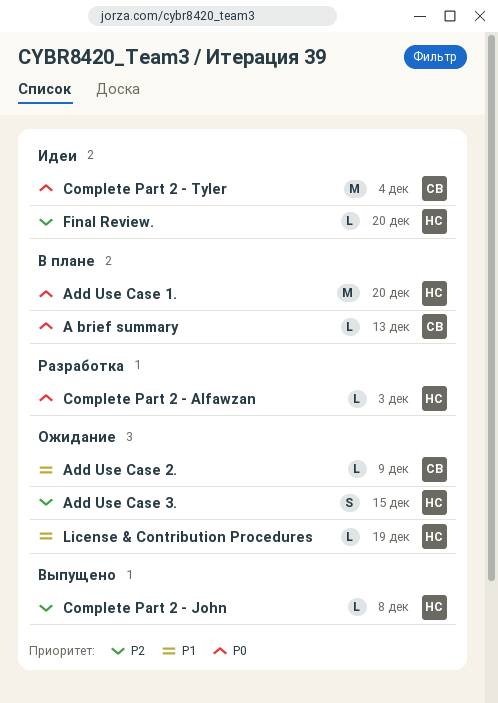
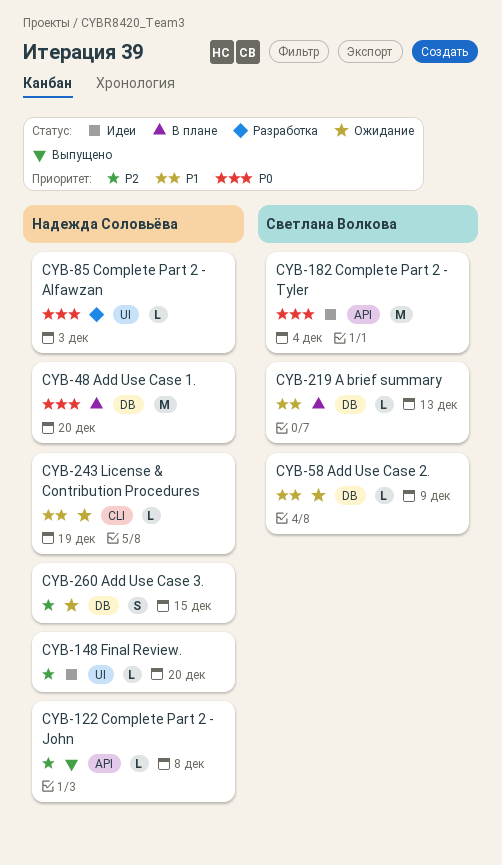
A brief summary, priority: P0 -> P1

